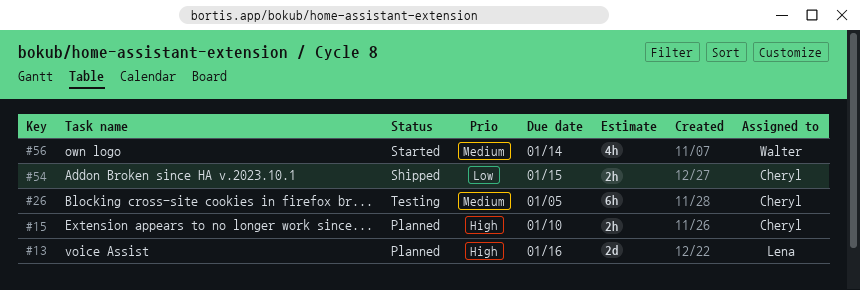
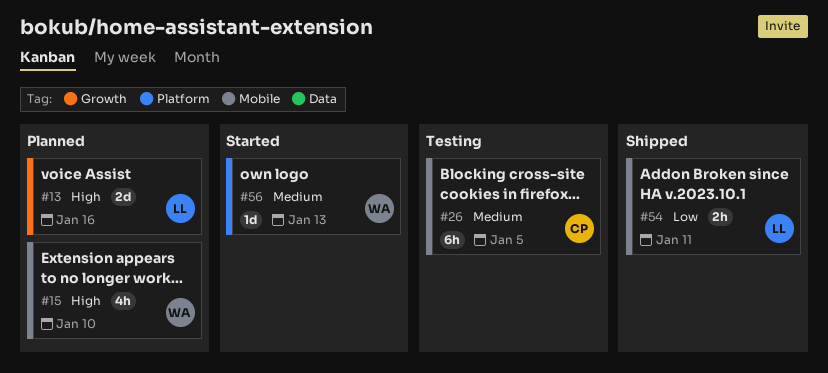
#15, owner: Cheryl -> Walter
#15, estimate: 2h -> 4h
#54, owner: Cheryl -> Lena
#54, due: Jan 15 -> Jan 11
#56, estimate: 4h -> 1d
#56, due: Jan 14 -> Jan 13

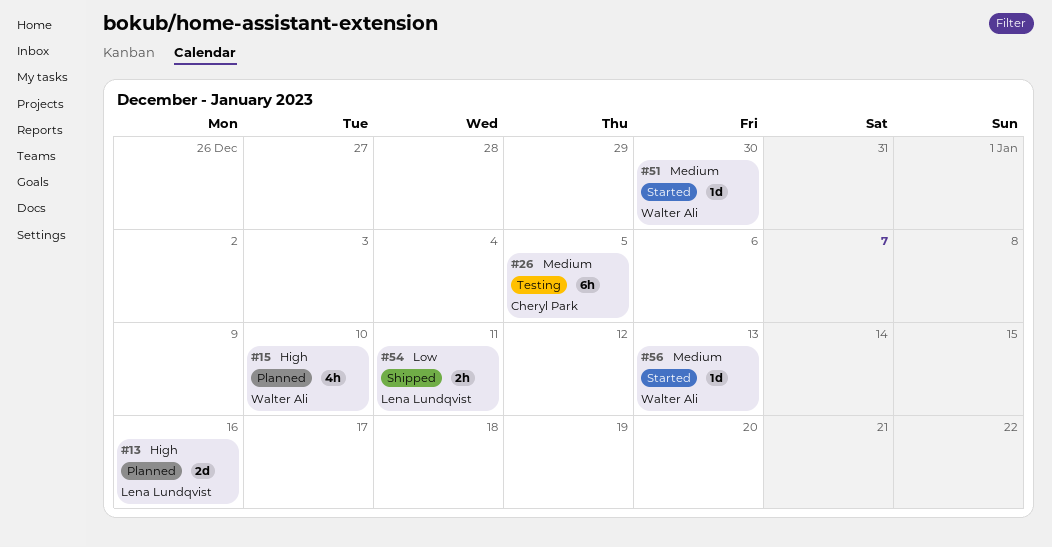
#51: none -> present

